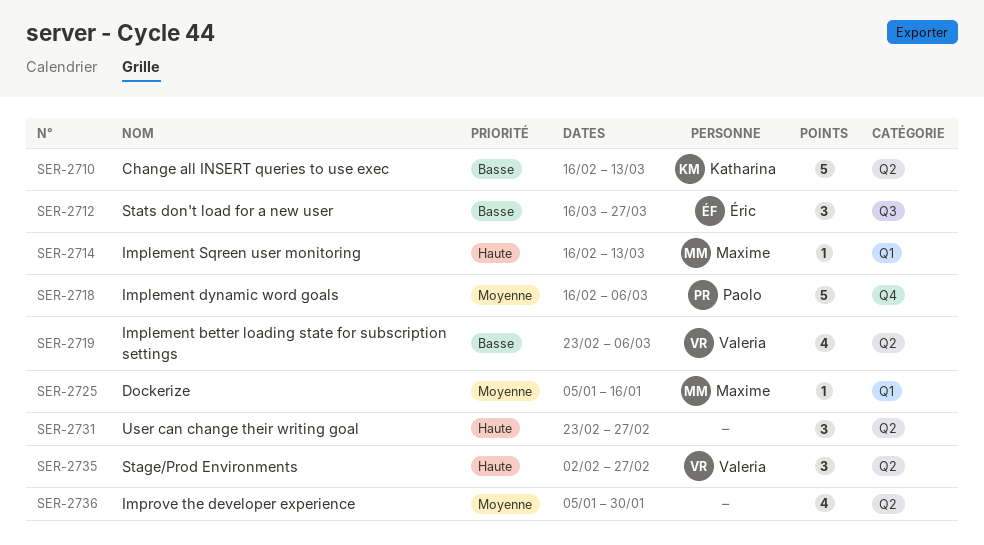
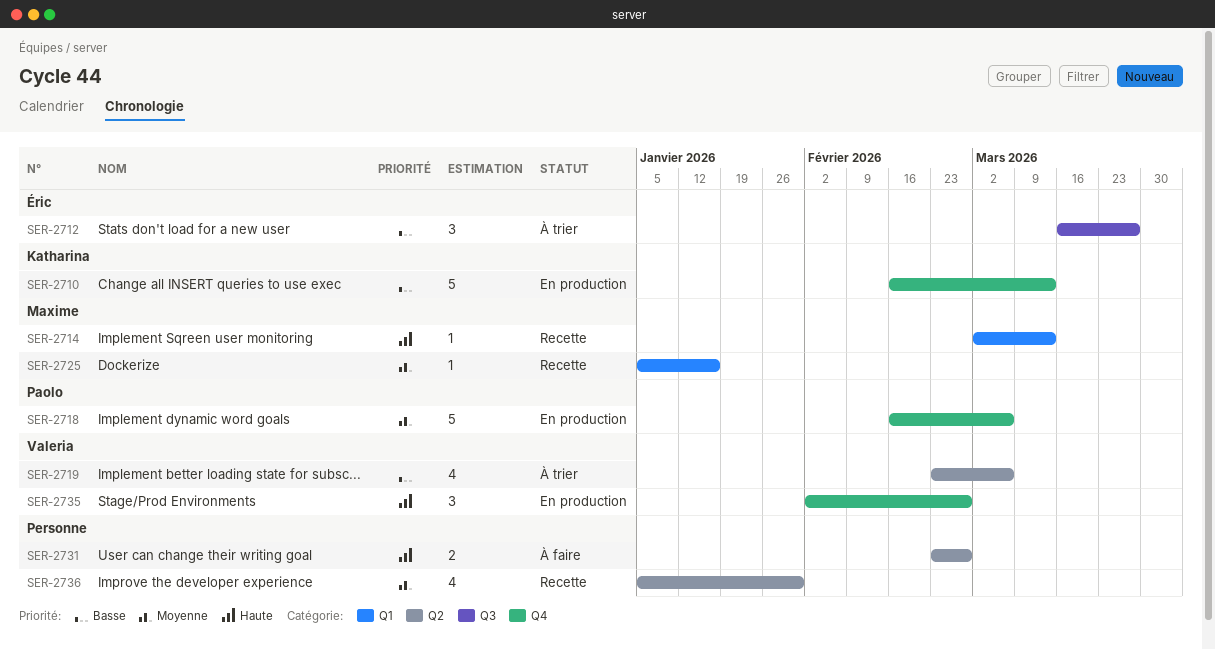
SER-2710, label: Q2 -> Q4
SER-2714, start: Feb 16 -> Mar 2
SER-2731, estimate: 3 -> 2
SER-2735, label: Q2 -> Q4

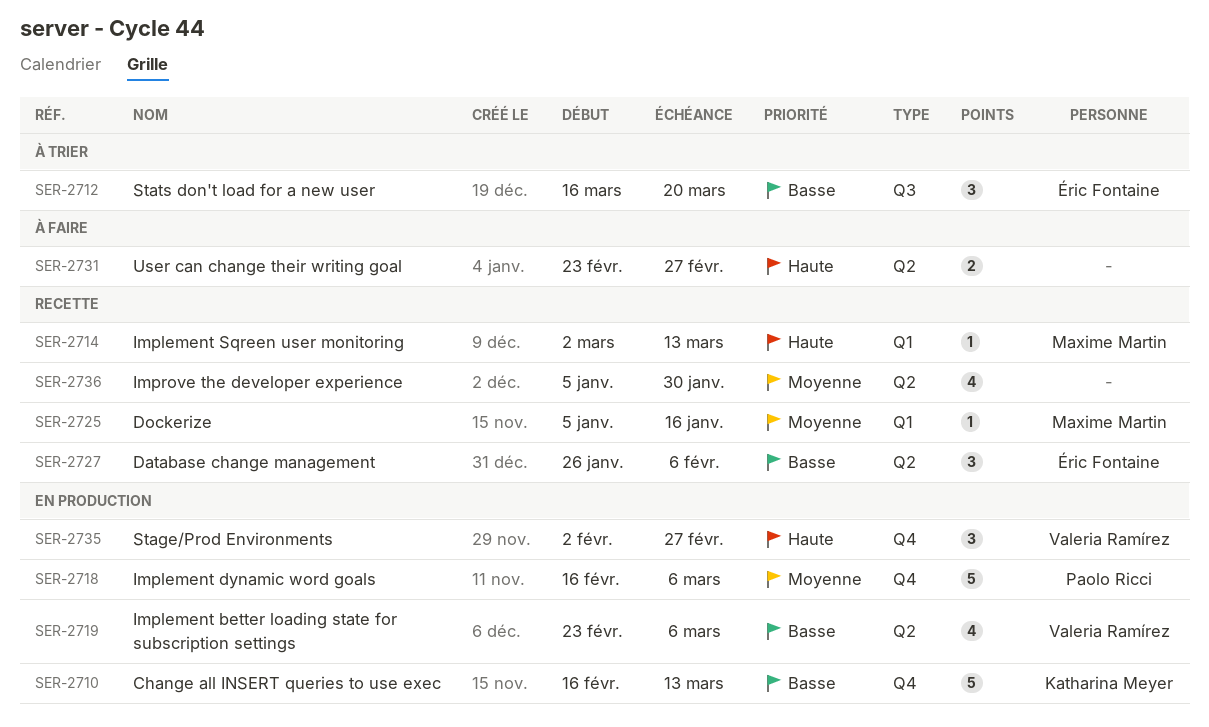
SER-2712, due: Mar 27 -> Mar 20
SER-2719, status: À trier -> En production
SER-2727: none -> present

